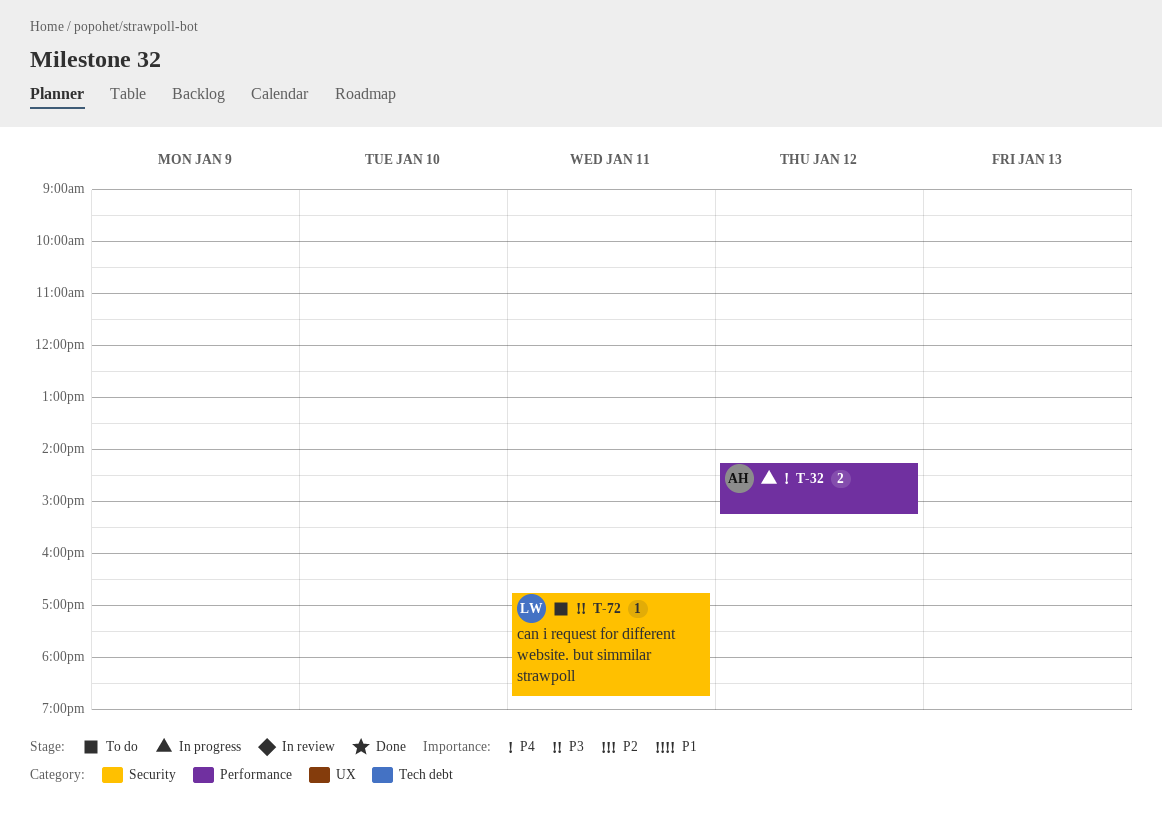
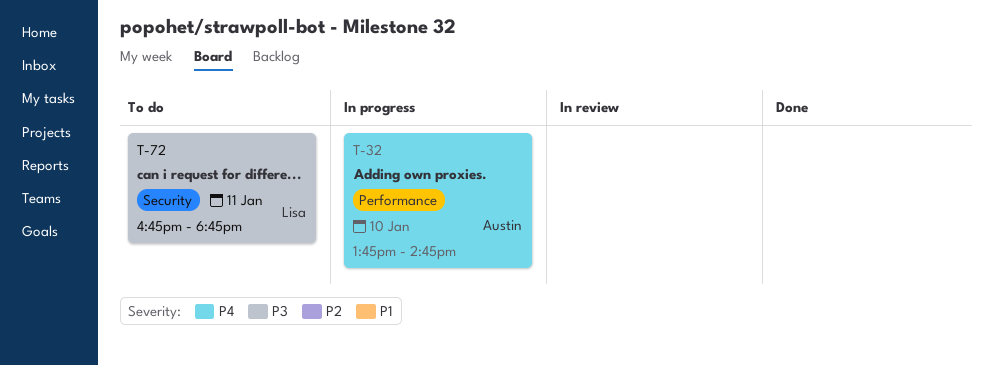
T-32, day: Jan 12 -> Jan 10
T-32, begins: 14:15 -> 13:45
T-32, ends: 15:15 -> 14:45

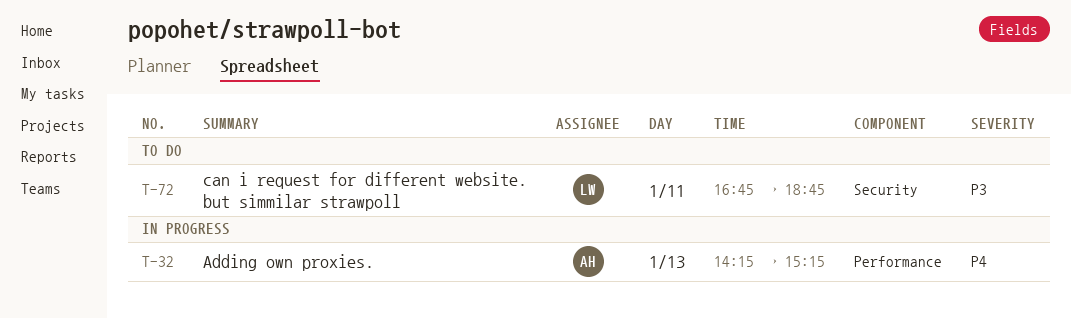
T-32, day: Jan 10 -> Jan 13
T-32, begins: 13:45 -> 14:15
T-32, ends: 14:45 -> 15:15

